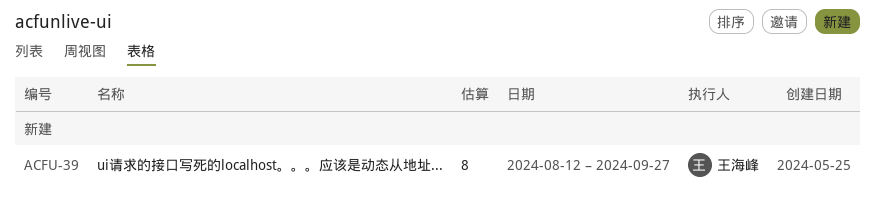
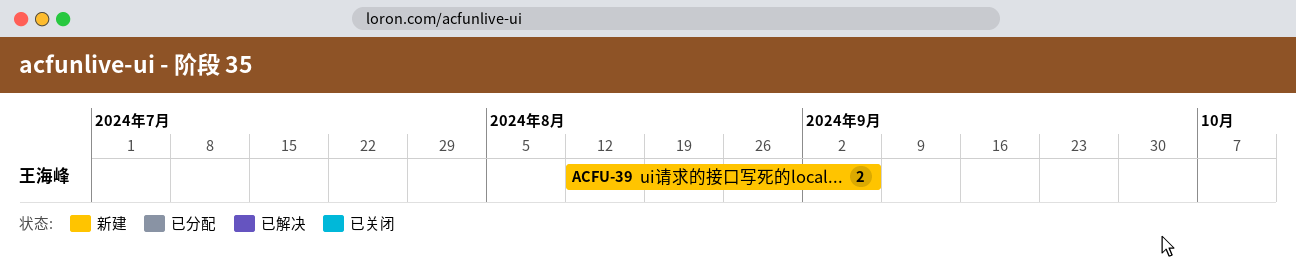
ACFU-39, estimate: 8 -> 2
ACFU-39, due: Sep 27 -> Sep 6

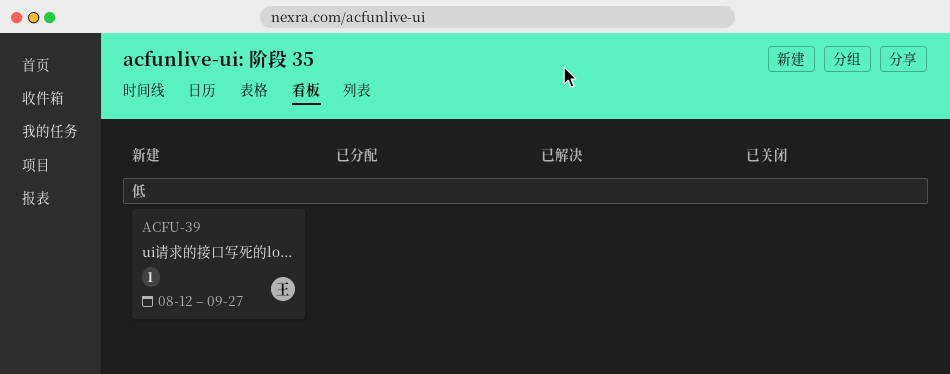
ACFU-39, estimate: 2 -> 1
ACFU-39, due: Sep 6 -> Sep 27

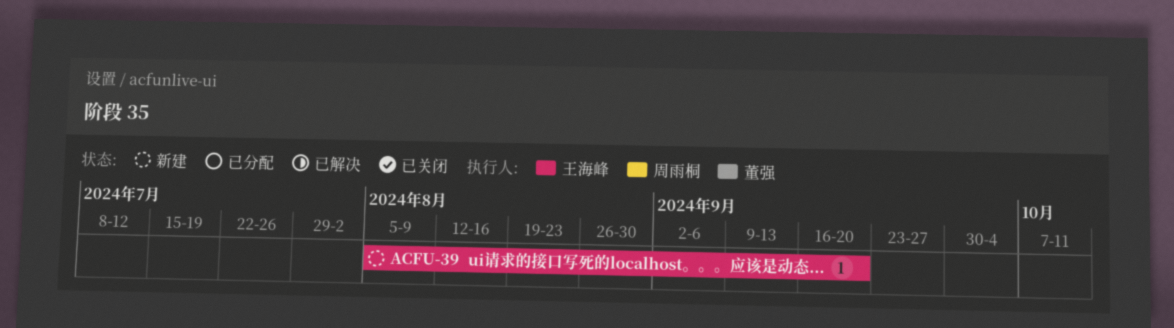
ACFU-39, start: Aug 12 -> Aug 5
ACFU-39, due: Sep 27 -> Sep 20

